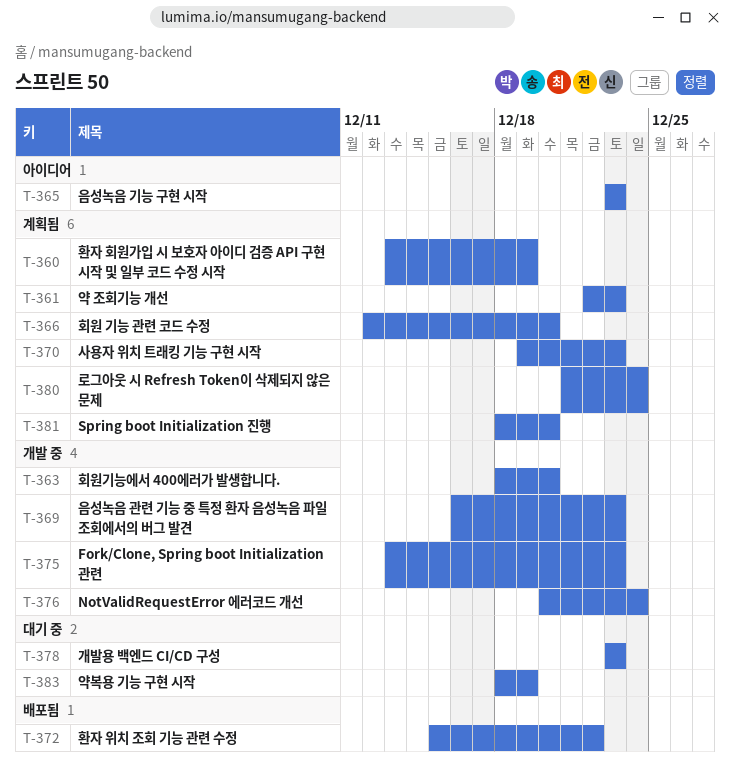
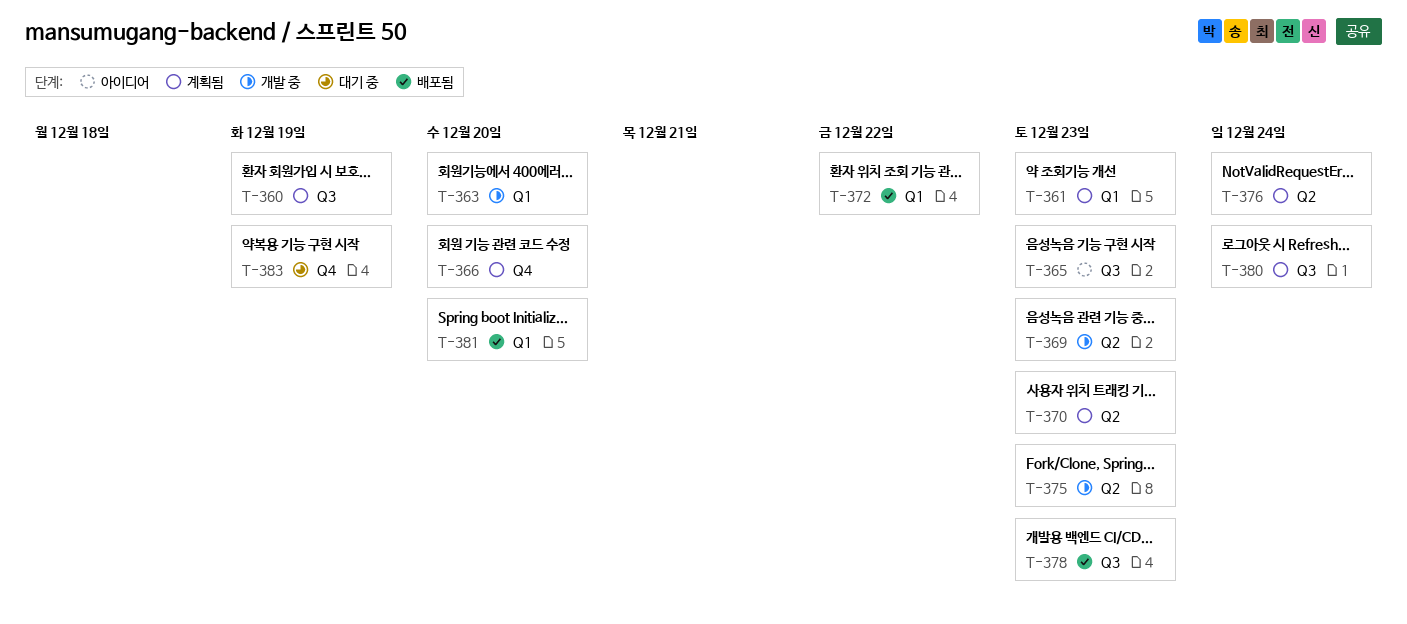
T-376, status: 개발 중 -> 계획됨
T-378, status: 대기 중 -> 배포됨
T-381, status: 계획됨 -> 배포됨

